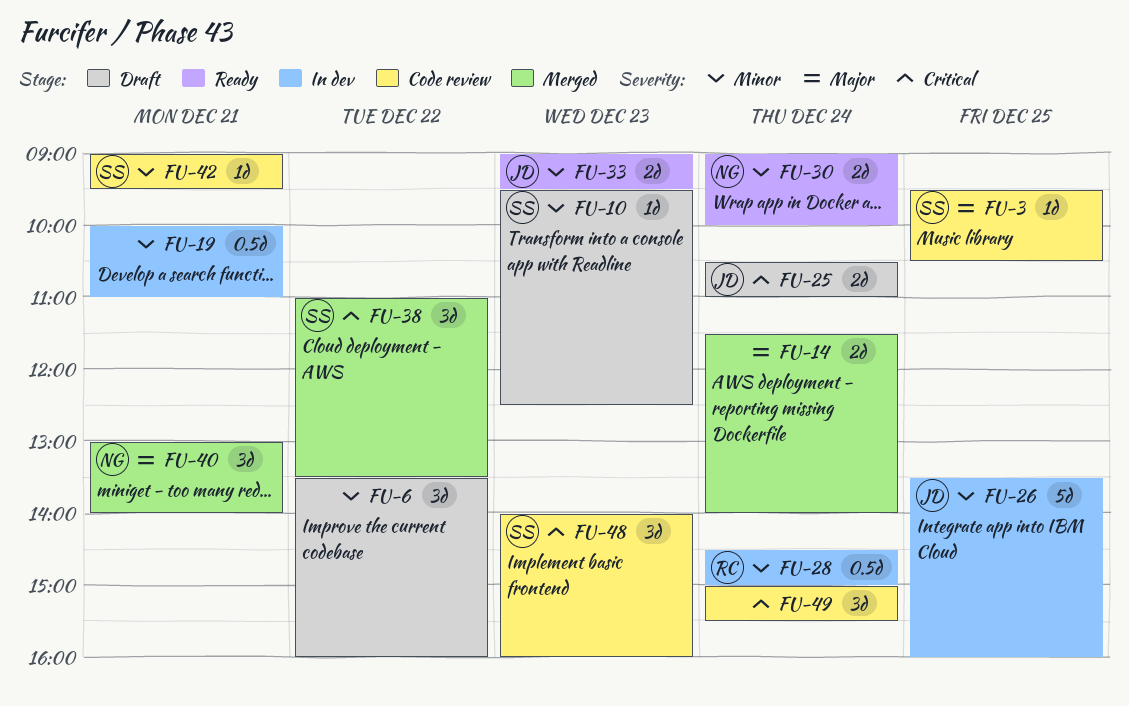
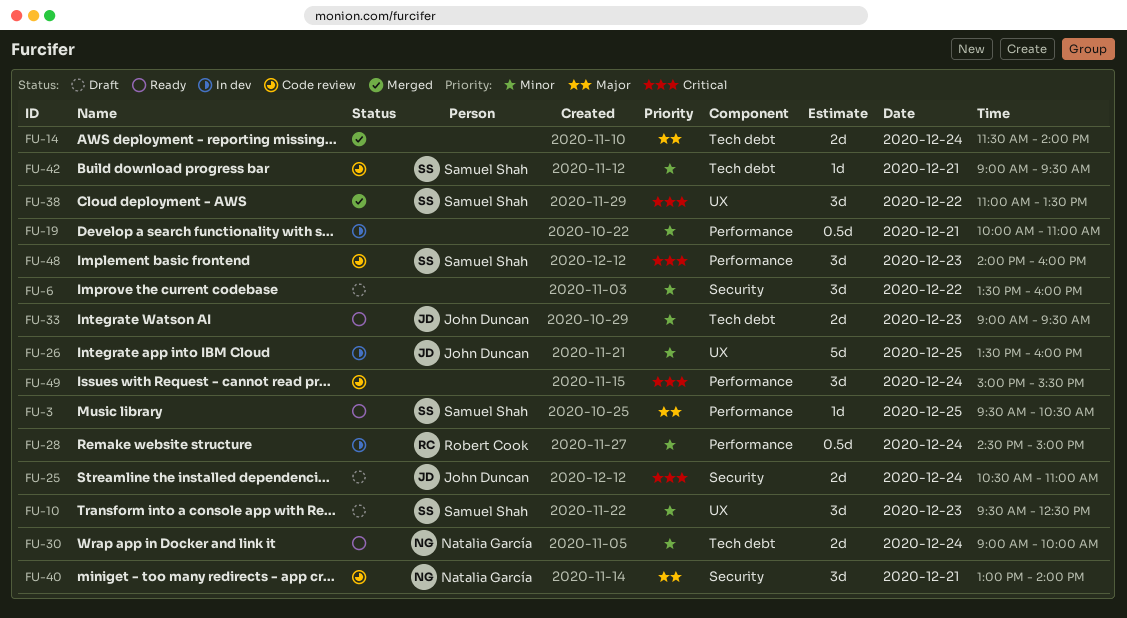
FU-3, status: Code review -> Ready
FU-10, estimate: 1d -> 3d
FU-40, status: Merged -> Code review

